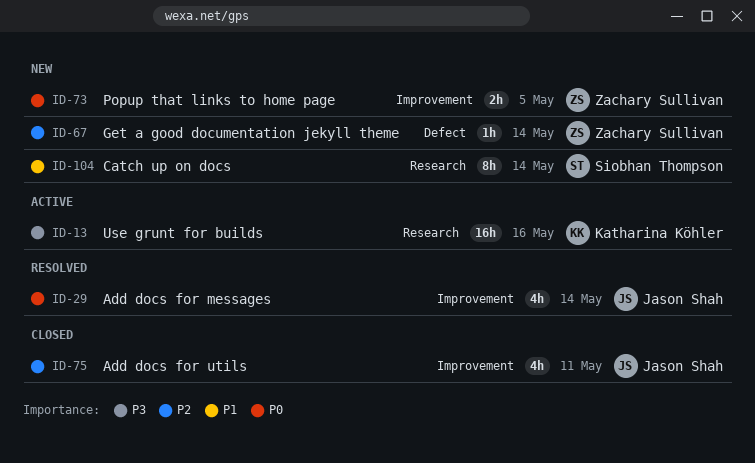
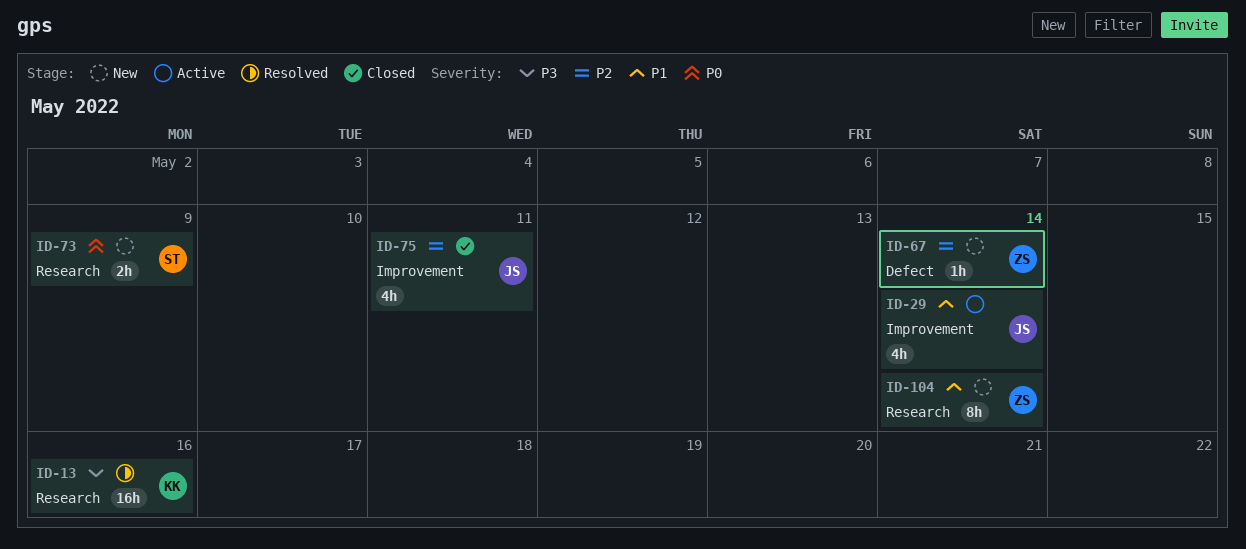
ID-13, status: Active -> Resolved
ID-29, status: Resolved -> Active
ID-29, priority: P0 -> P1
ID-73, owner: Zachary Sullivan -> Siobhan Thompson
ID-73, label: Improvement -> Research
ID-73, due: May 5 -> May 9
ID-104, owner: Siobhan Thompson -> Zachary Sullivan

